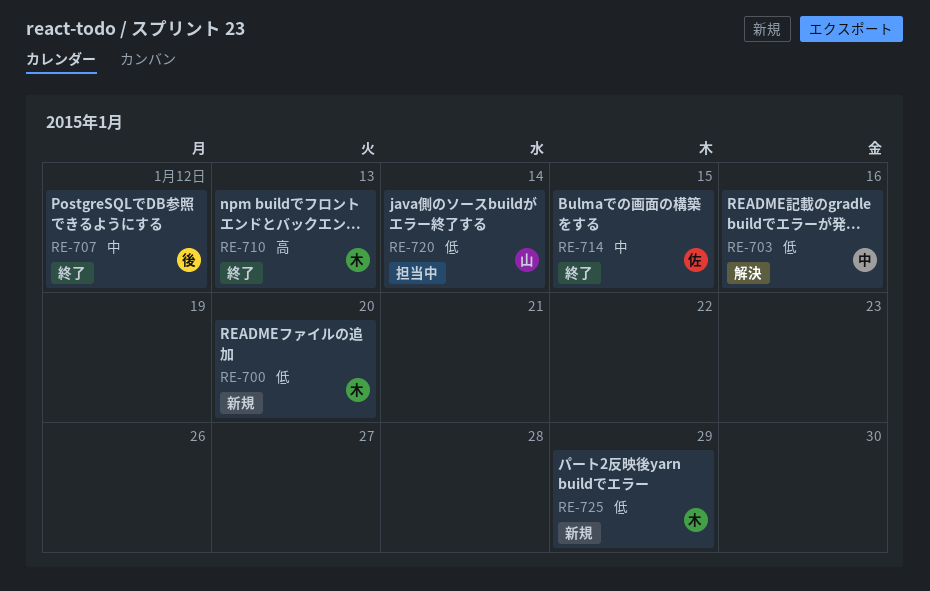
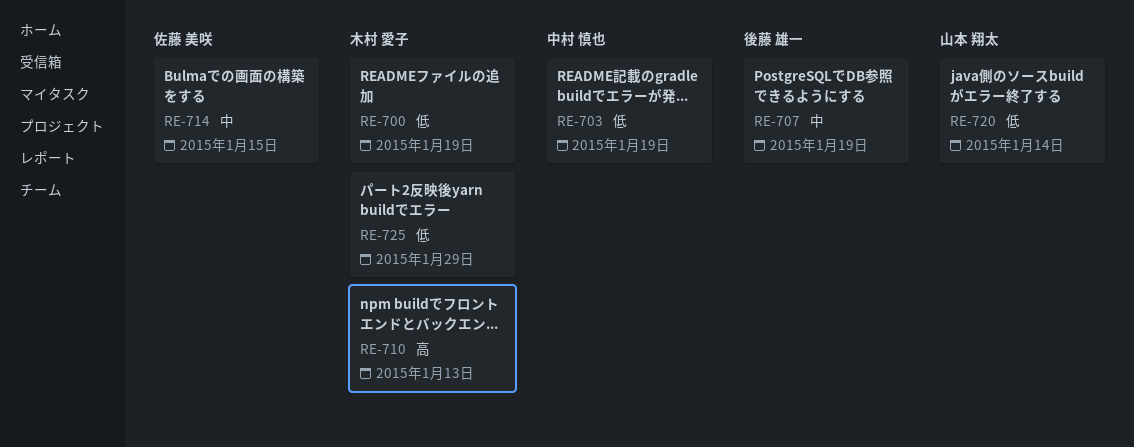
RE-700, due: Jan 20 -> Jan 19
RE-703, due: Jan 16 -> Jan 19
RE-707, due: Jan 12 -> Jan 19

